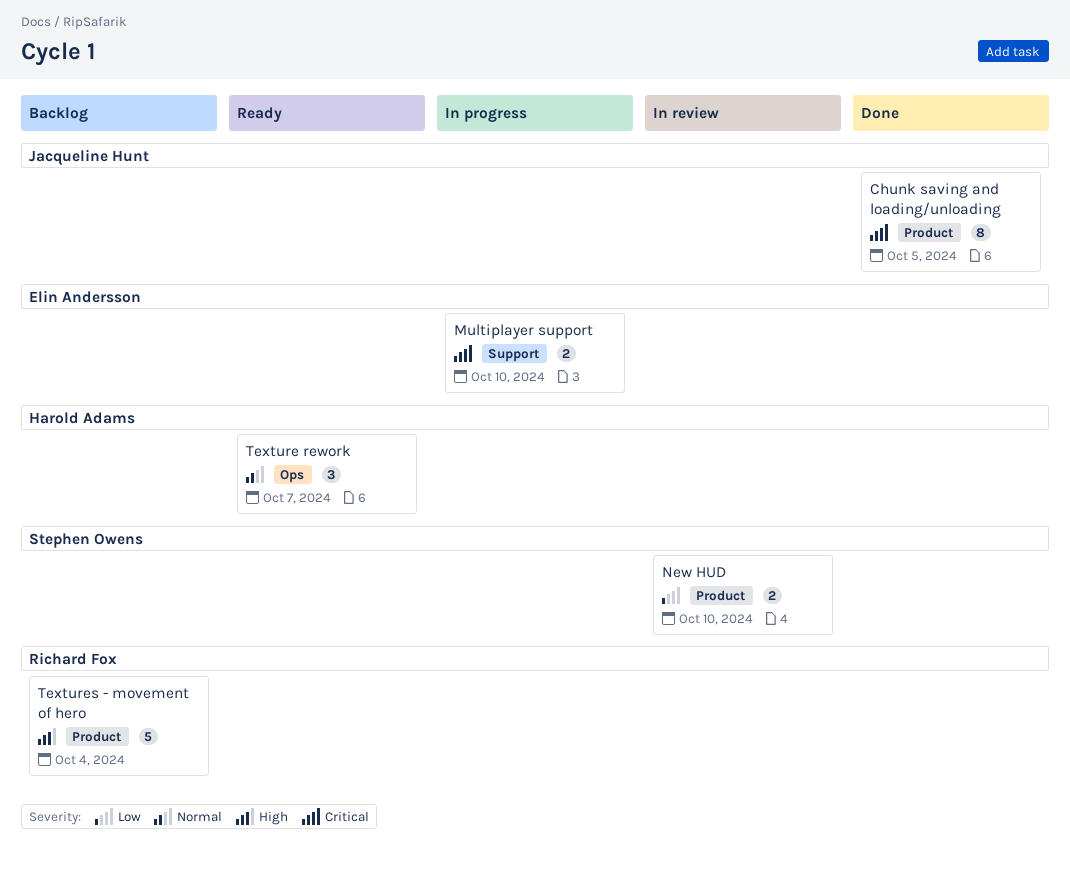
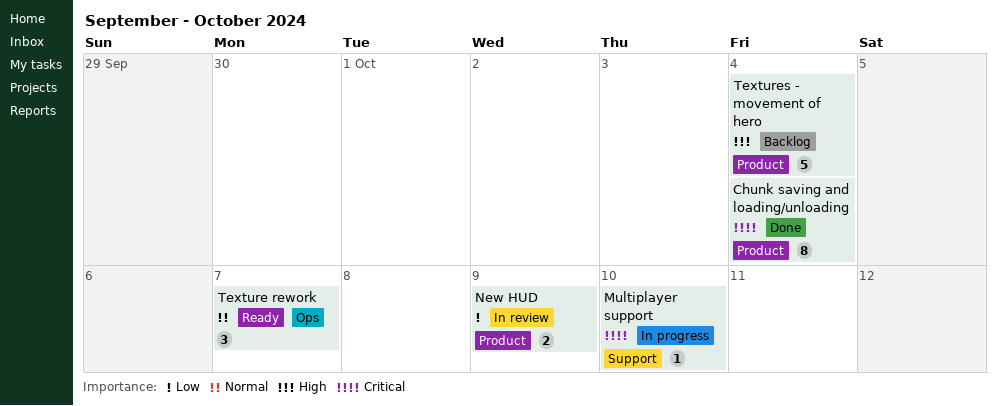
Chunk saving and loading/unloading, due: Oct 5 -> Oct 4
Multiplayer support, estimate: 2 -> 1
New HUD, due: Oct 10 -> Oct 9

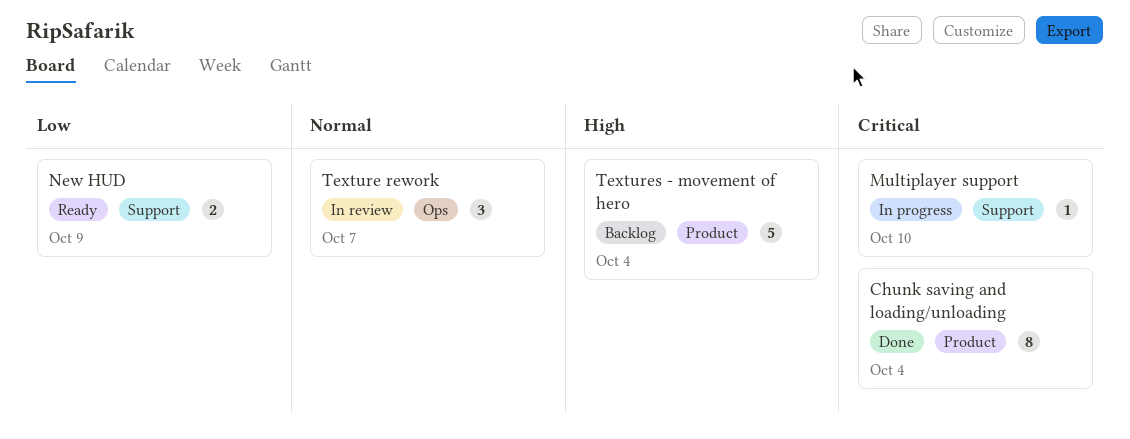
New HUD, status: In review -> Ready
New HUD, label: Product -> Support
Texture rework, status: Ready -> In review

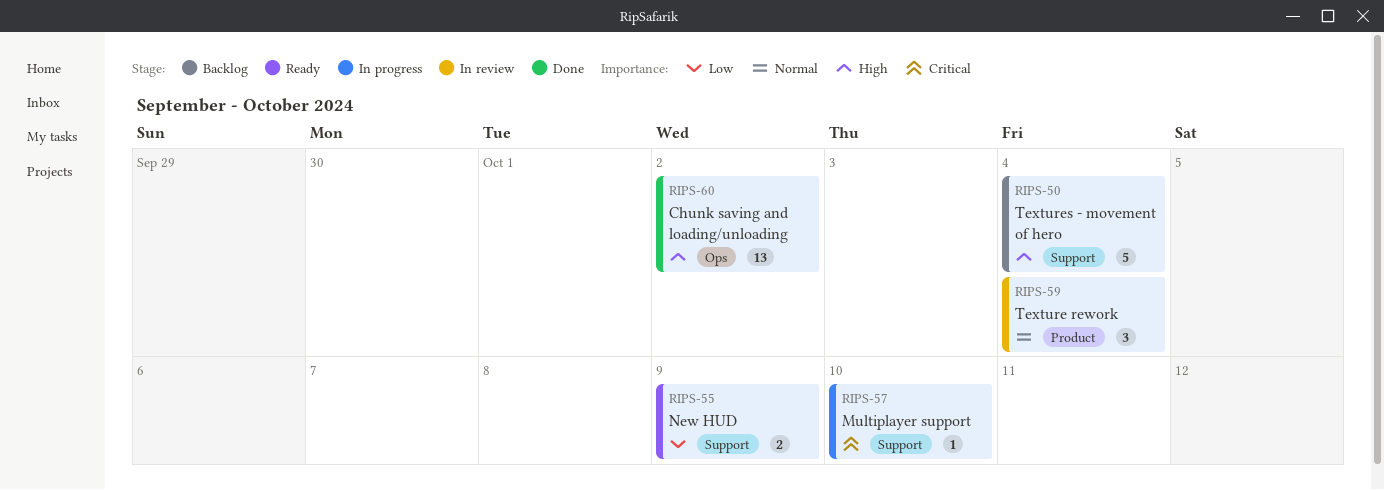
Chunk saving and loading/unloading, priority: Critical -> High
Chunk saving and loading/unloading, label: Product -> Ops
Chunk saving and loading/unloading, estimate: 8 -> 13
Chunk saving and loading/unloading, due: Oct 4 -> Oct 2
Texture rework, label: Ops -> Product
Texture rework, due: Oct 7 -> Oct 4
Textures - movement of hero, label: Product -> Support

